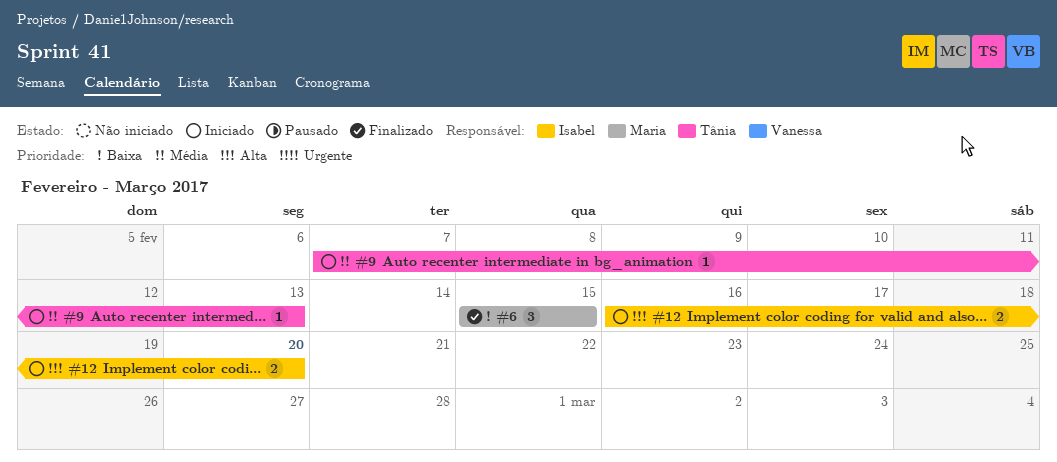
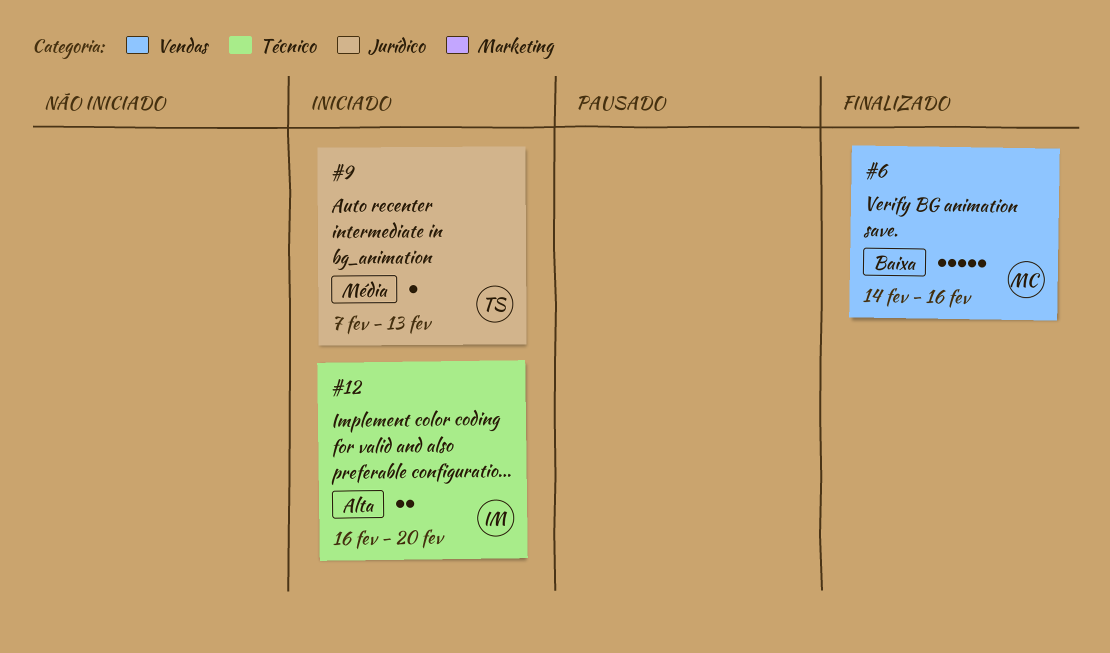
#6, estimate: 3 -> 5
#6, start: Feb 15 -> Feb 14
#6, due: Feb 15 -> Feb 16

